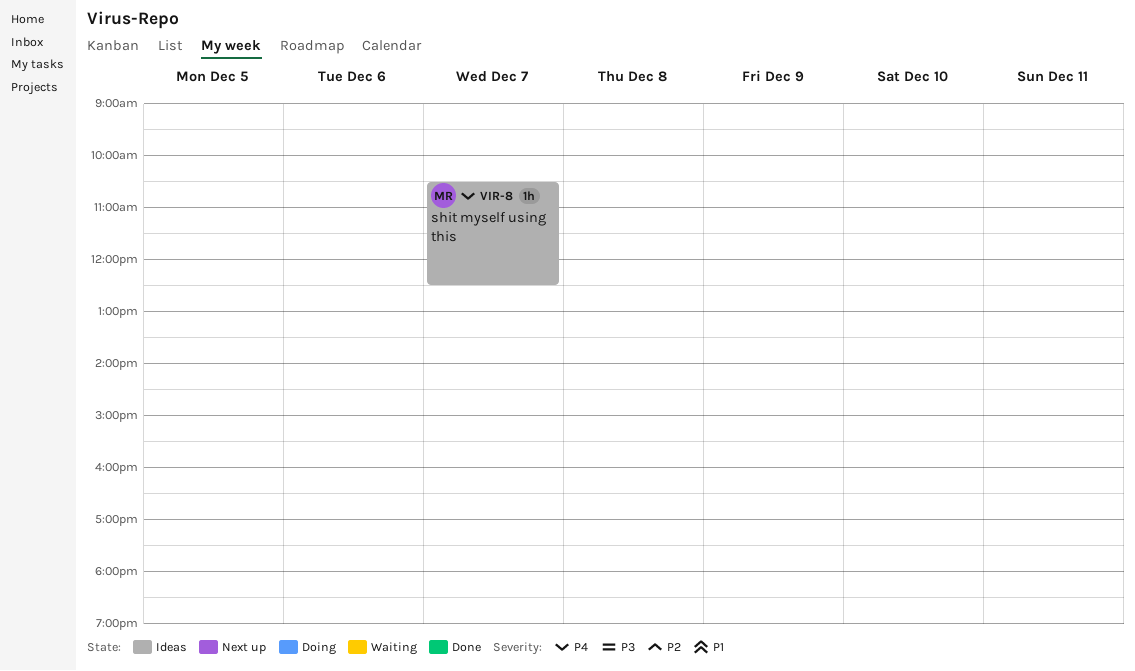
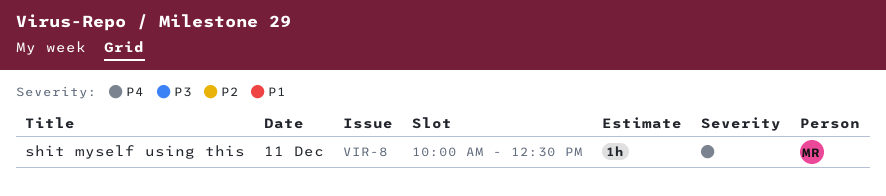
VIR-8, day: Dec 7 -> Dec 11
VIR-8, begins: 10:30 -> 10:00

